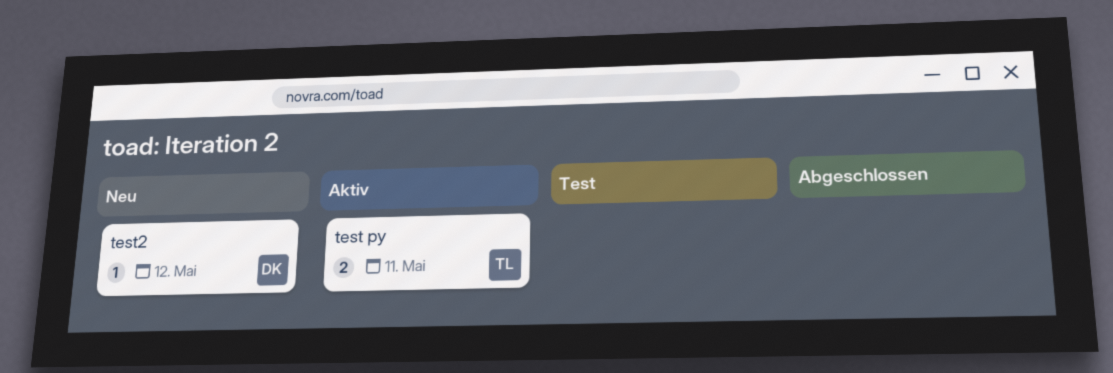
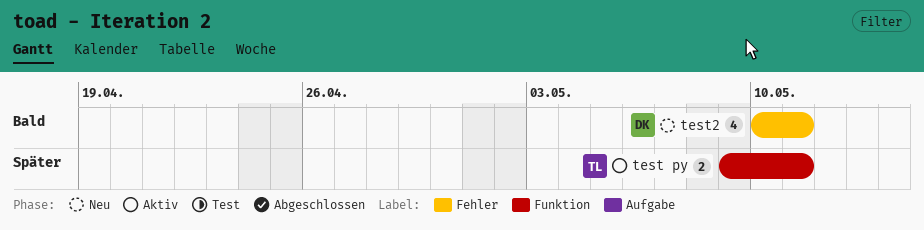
test2, estimate: 1 -> 4
test2, due: May 12 -> May 11

